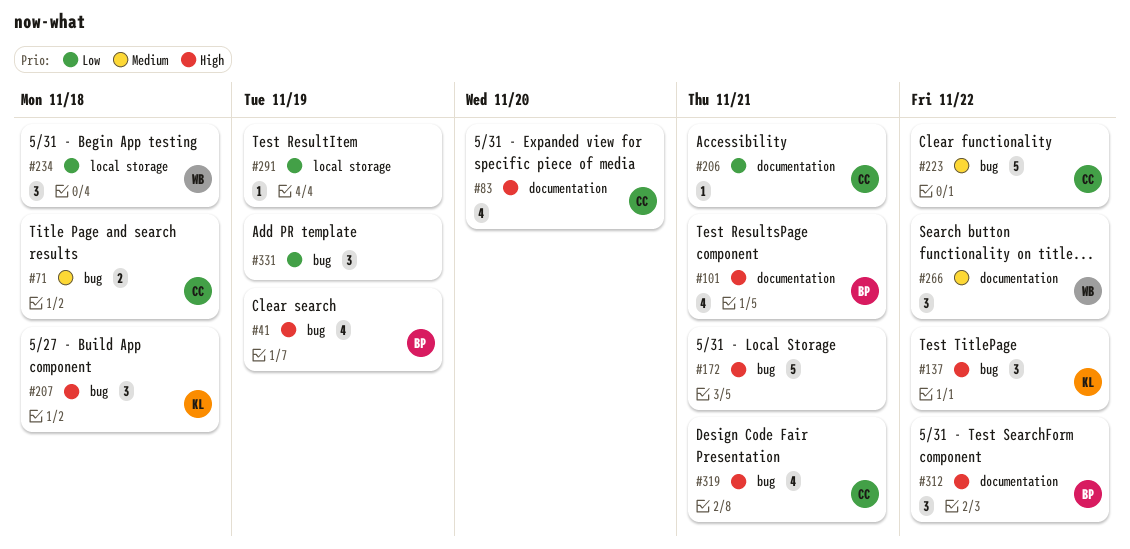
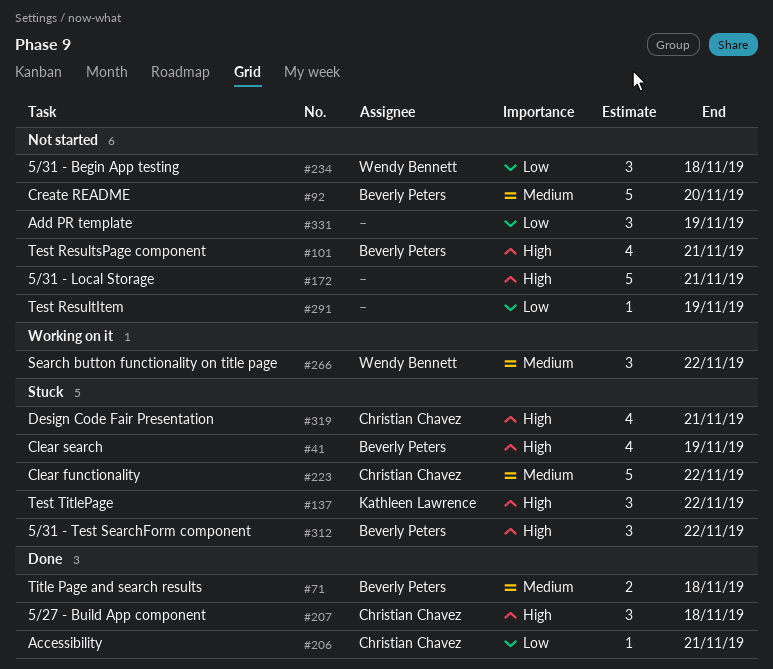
#71, owner: Christian Chavez -> Beverly Peters
#83: present -> none
#92: none -> present
#207, owner: Kathleen Lawrence -> Christian Chavez

